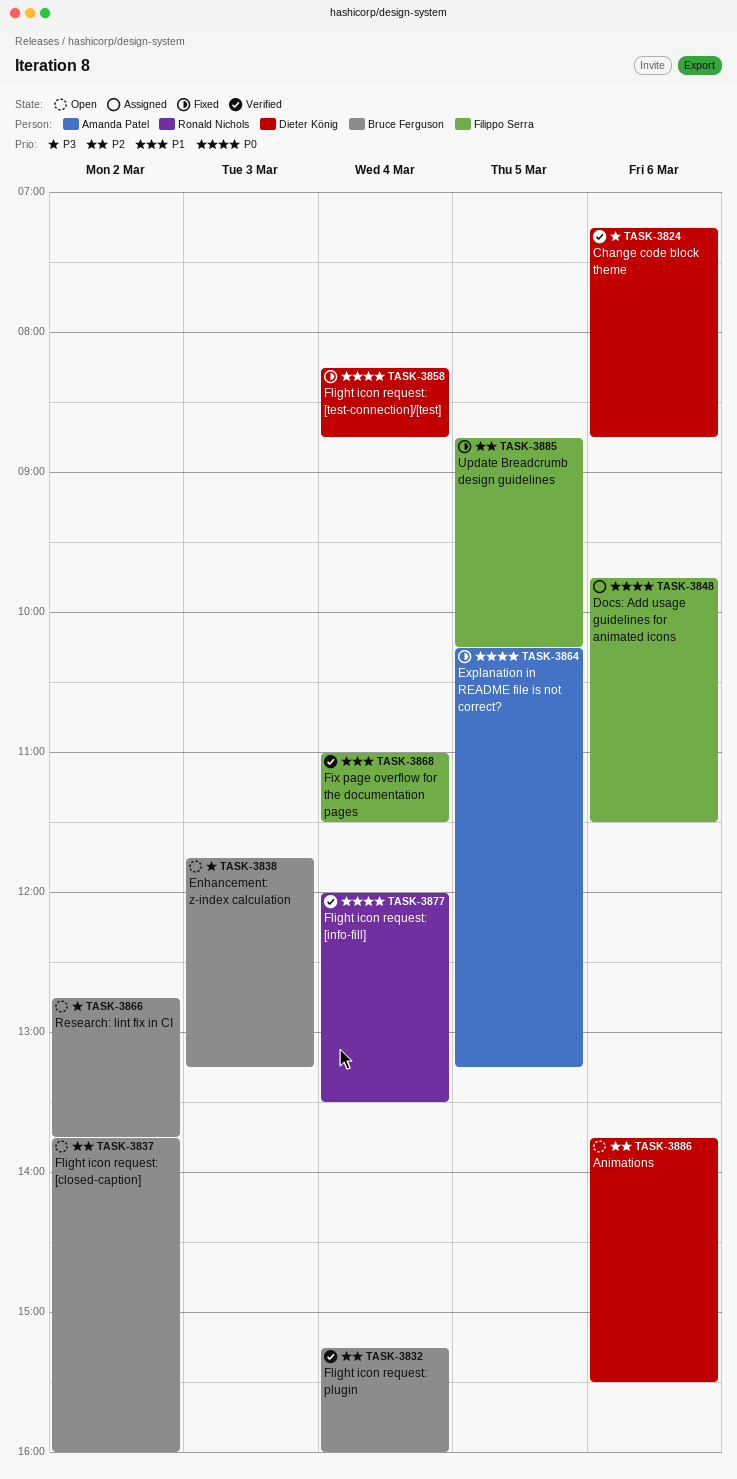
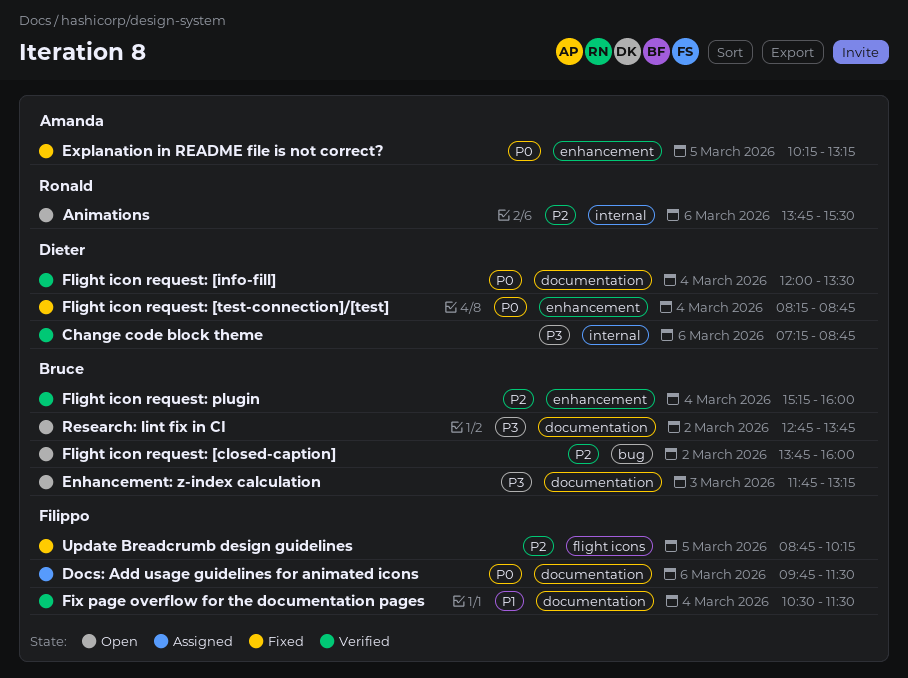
Animations, owner: Dieter König -> Ronald Nichols
Fix page overflow for the documentation pages, begins: 11:00 -> 10:30
Flight icon request: [info-fill], owner: Ronald Nichols -> Dieter König

